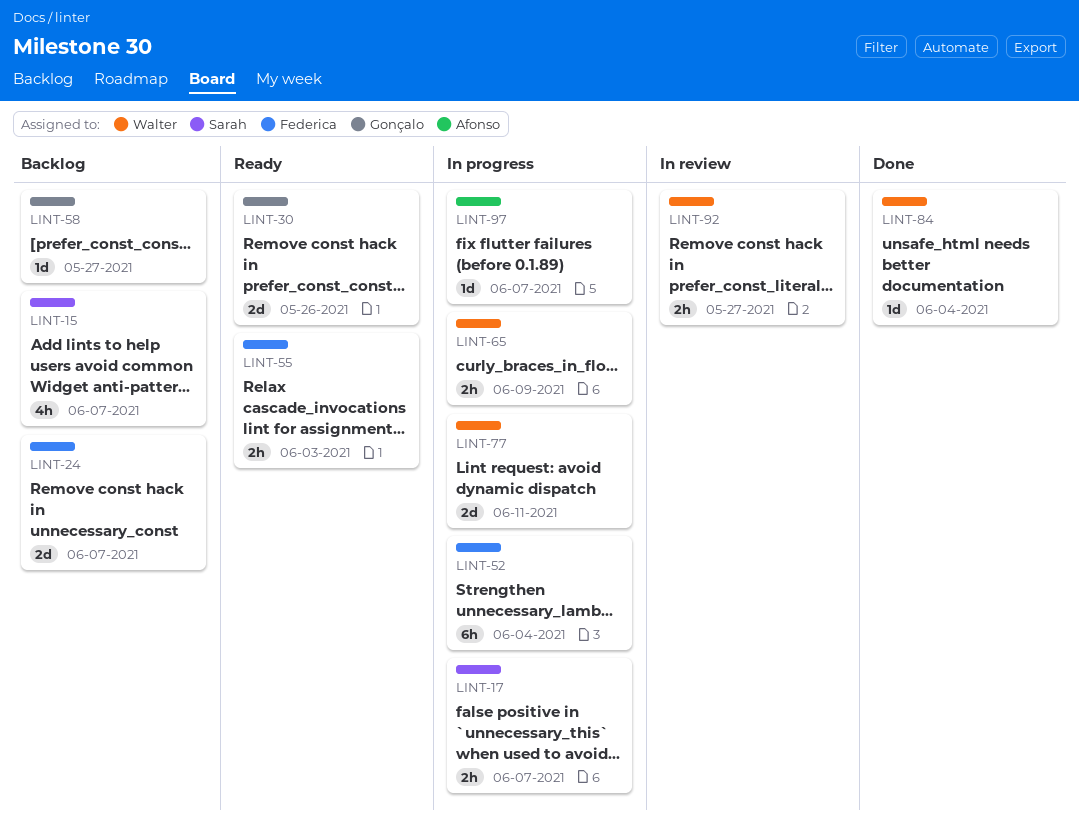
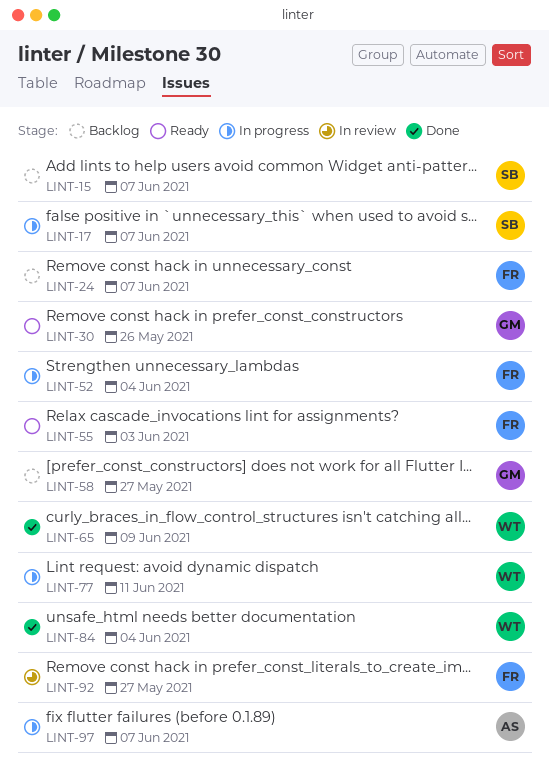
LINT-65, status: In progress -> Done
LINT-92, owner: Walter -> Federica

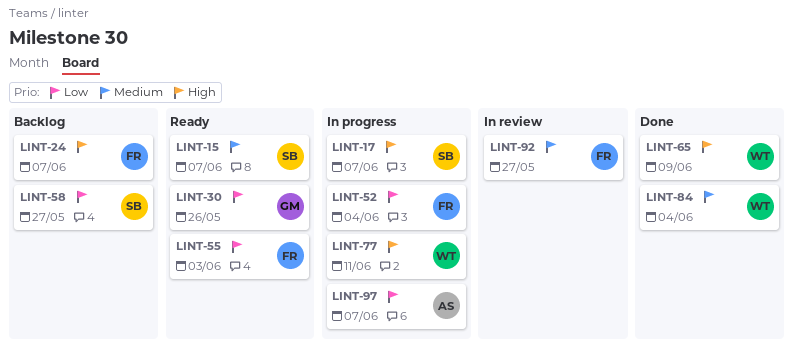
LINT-15, status: Backlog -> Ready
LINT-58, owner: GM -> SB

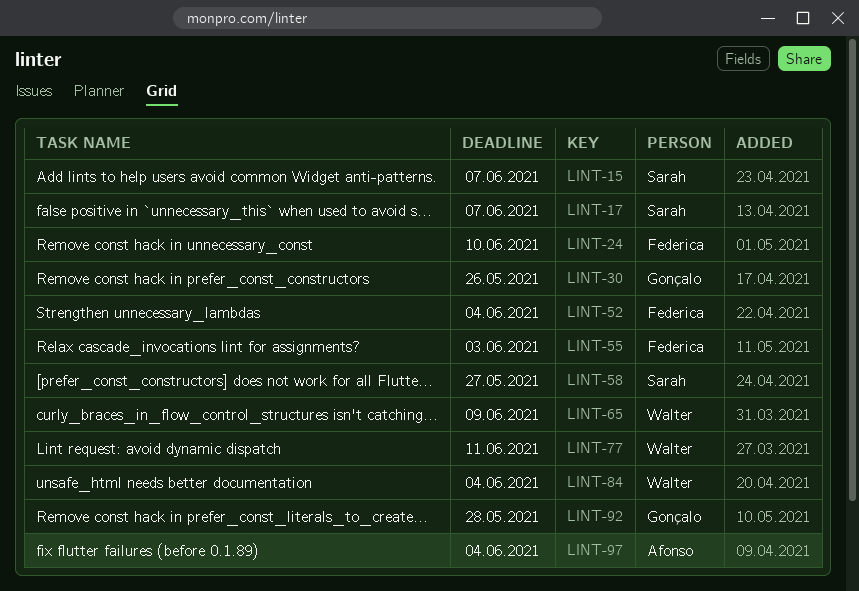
LINT-24, due: Jun 7 -> Jun 10
LINT-92, owner: Federica -> Gonçalo
LINT-92, due: May 27 -> May 28
LINT-97, due: Jun 7 -> Jun 4

